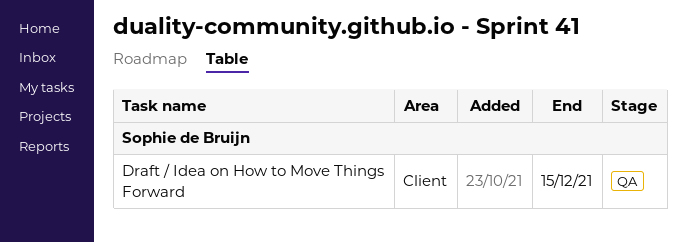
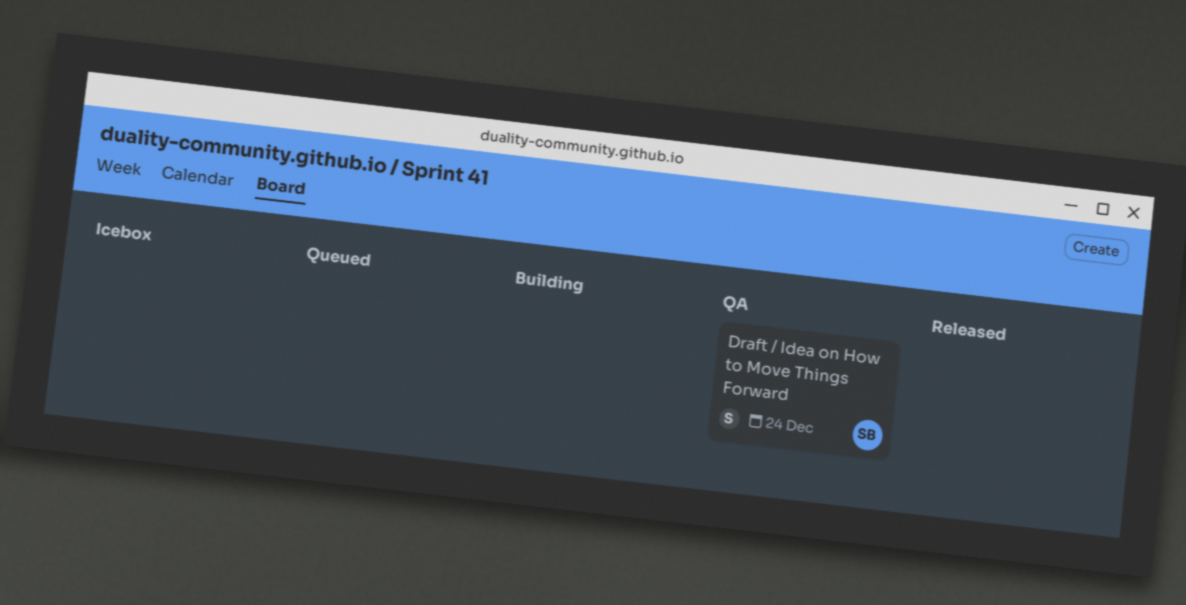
Draft / Idea on How to Move Things Forward, due: Dec 15 -> Dec 24

